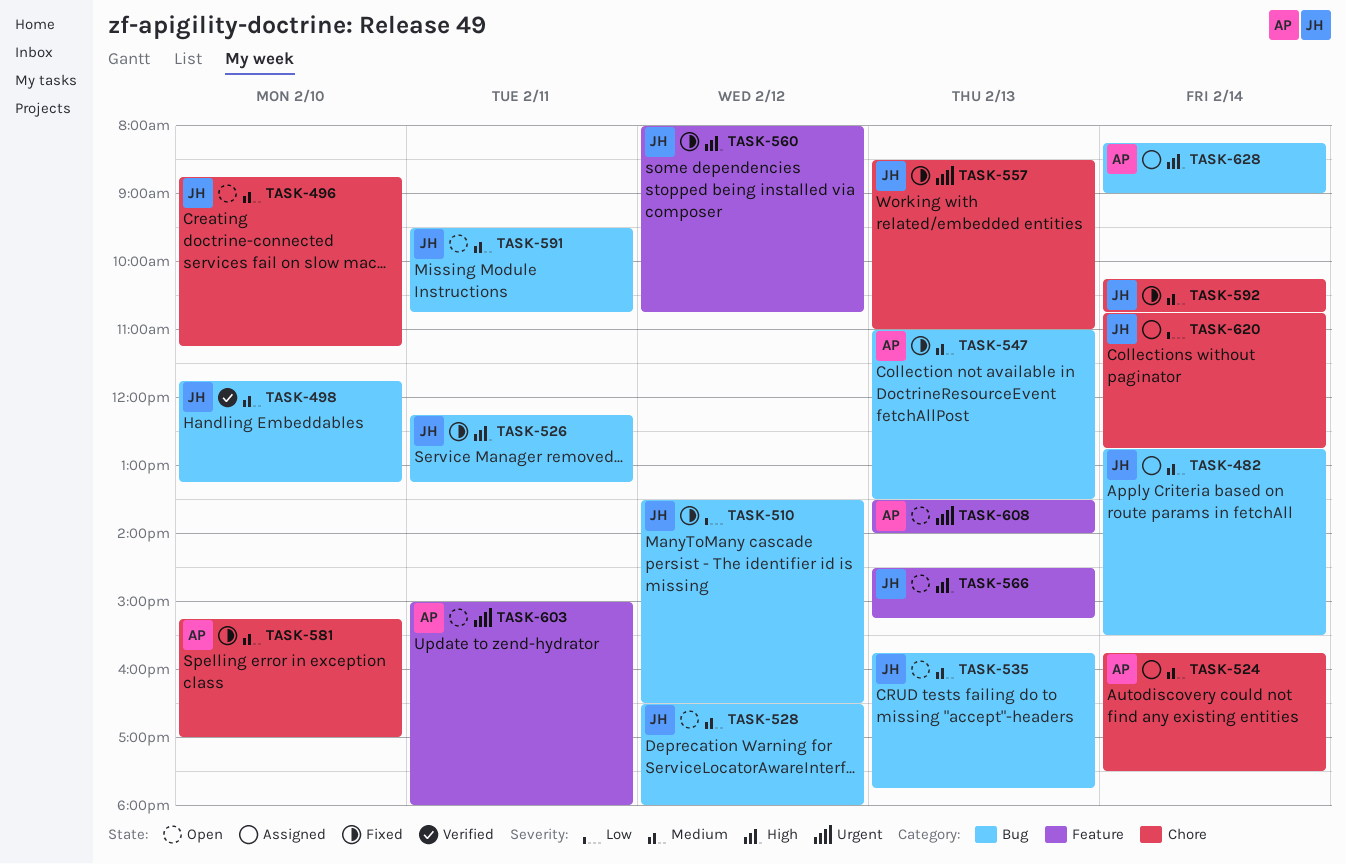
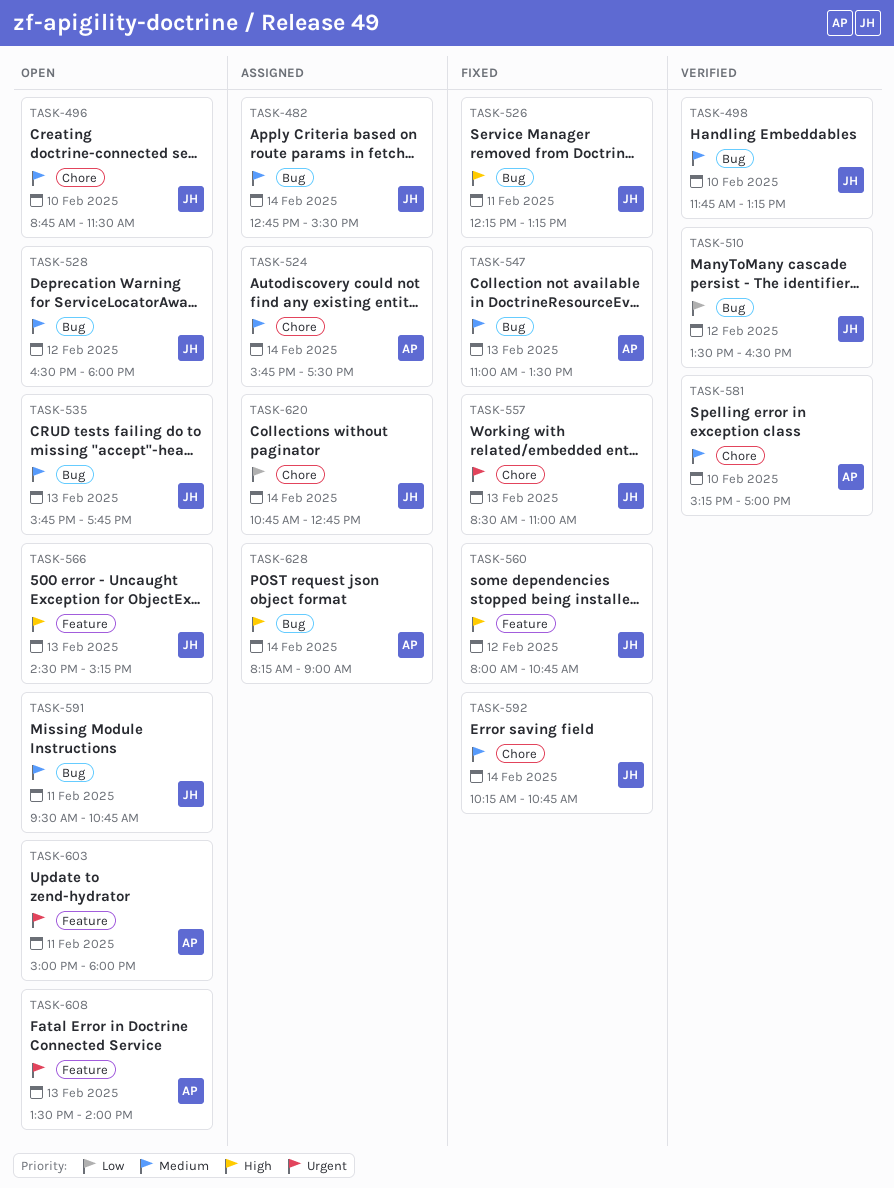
TASK-496, ends: 11:15 -> 11:30
TASK-510, status: Fixed -> Verified
TASK-581, status: Fixed -> Verified

